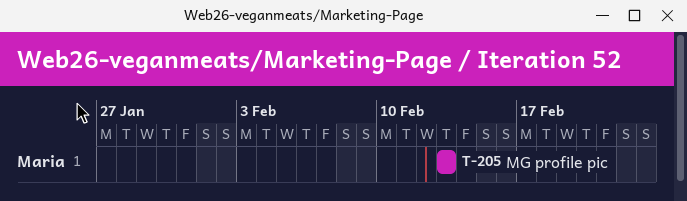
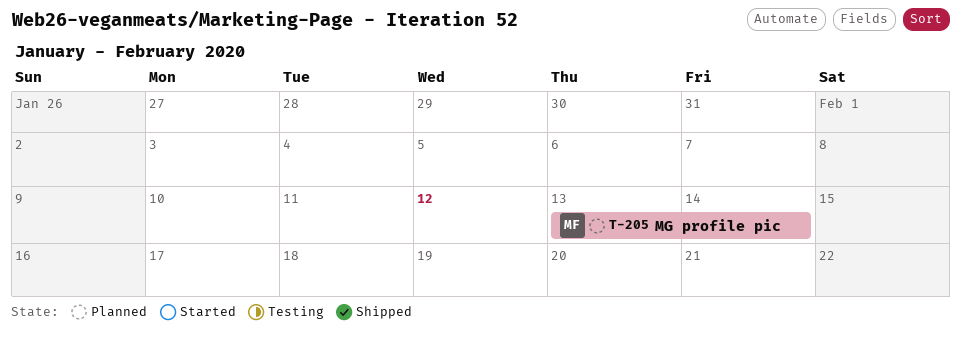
T-205, due: Feb 13 -> Feb 14

